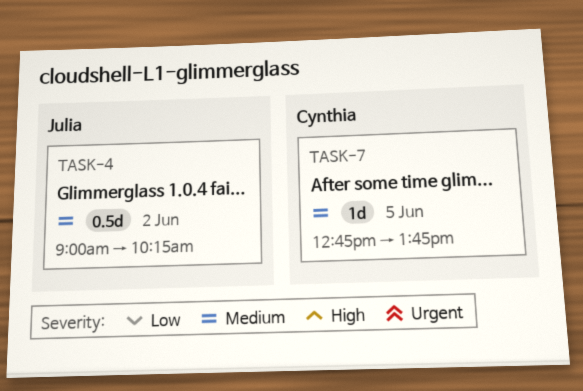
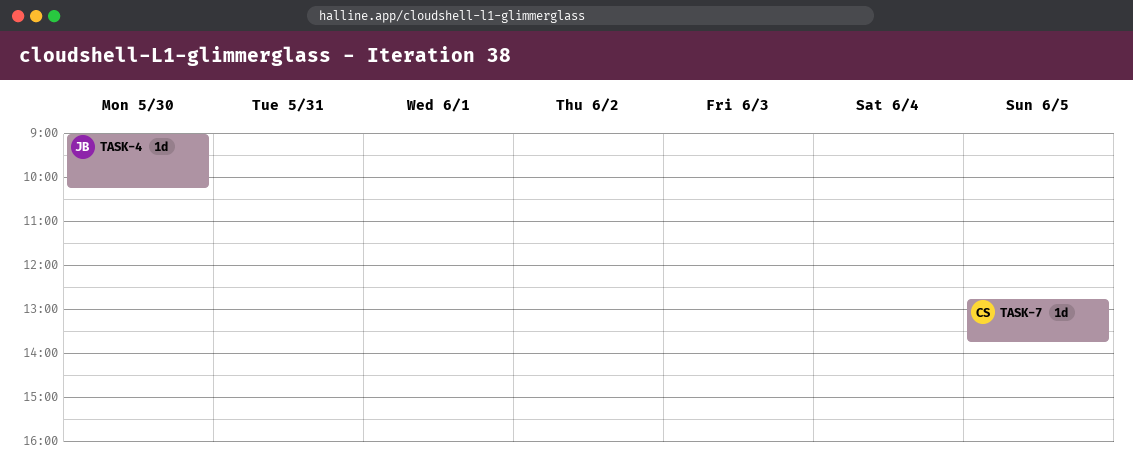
TASK-4, estimate: 0.5d -> 1d
TASK-4, day: Jun 2 -> May 30

